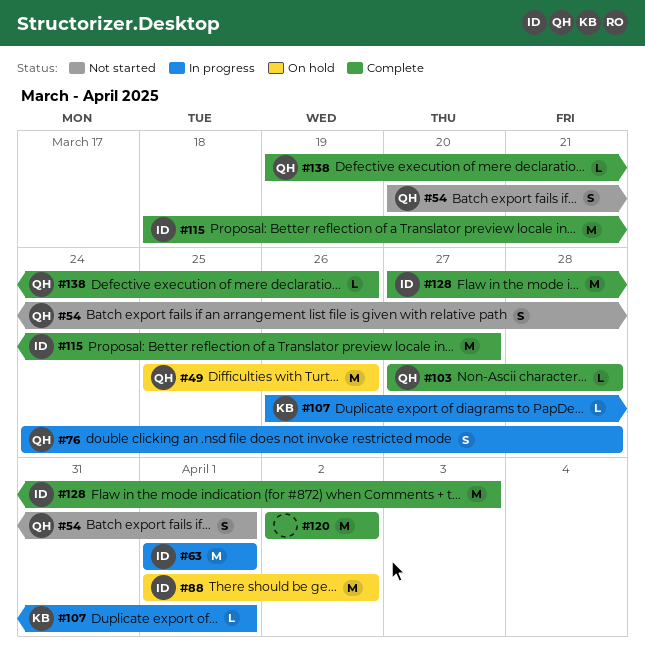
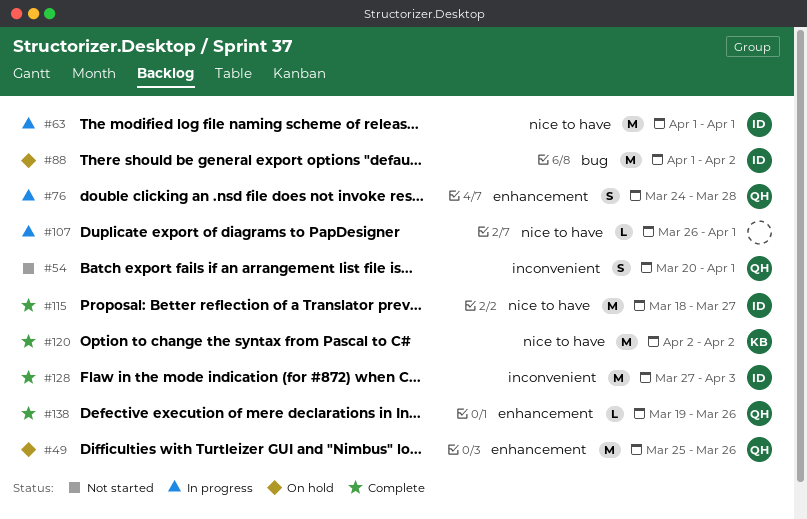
#103: present -> none
#107, owner: KB -> none
#120, owner: none -> KB

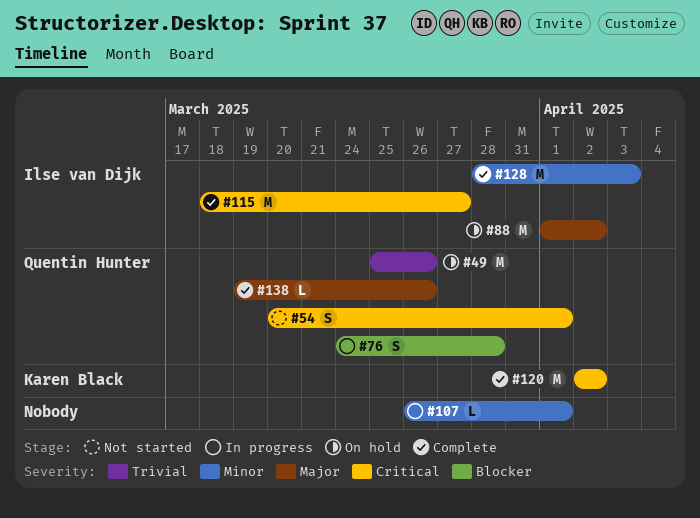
#63: present -> none
#128, start: Mar 27 -> Mar 28

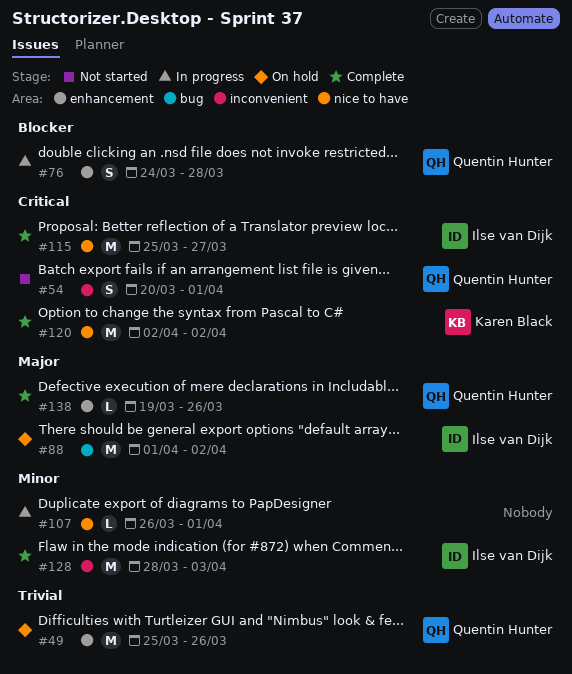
#115, start: Mar 18 -> Mar 25

